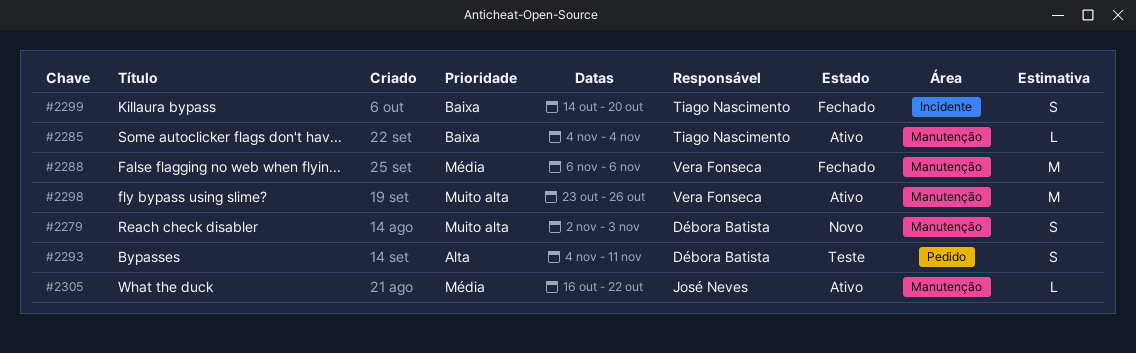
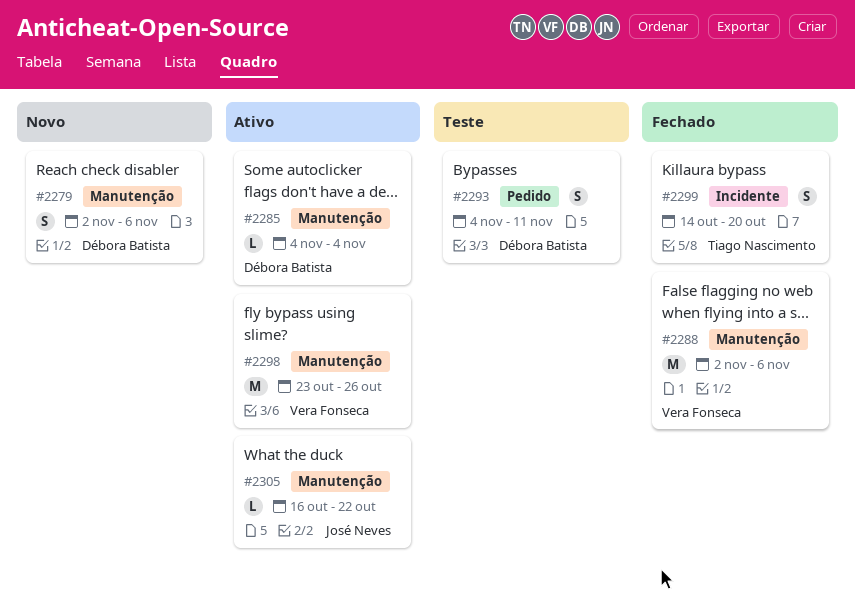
#2279, due: Nov 3 -> Nov 6
#2285, owner: Tiago Nascimento -> Débora Batista
#2288, start: Nov 6 -> Nov 2

